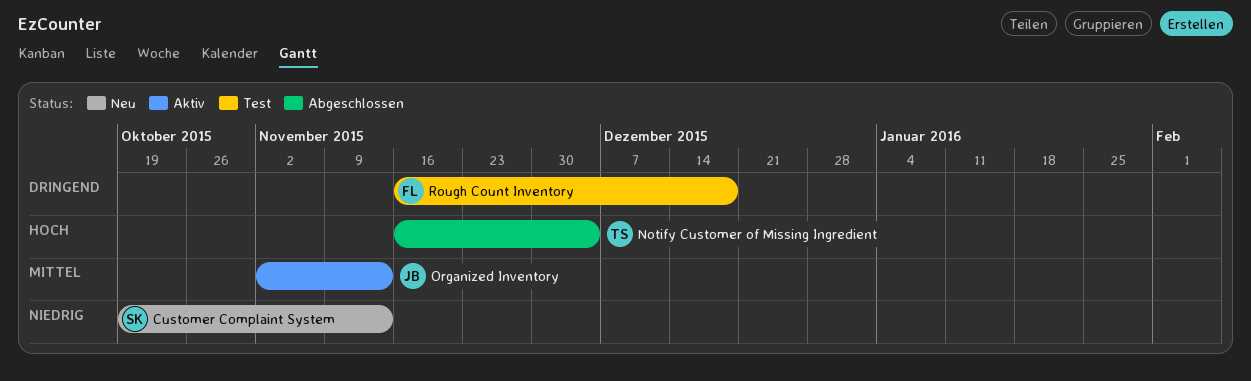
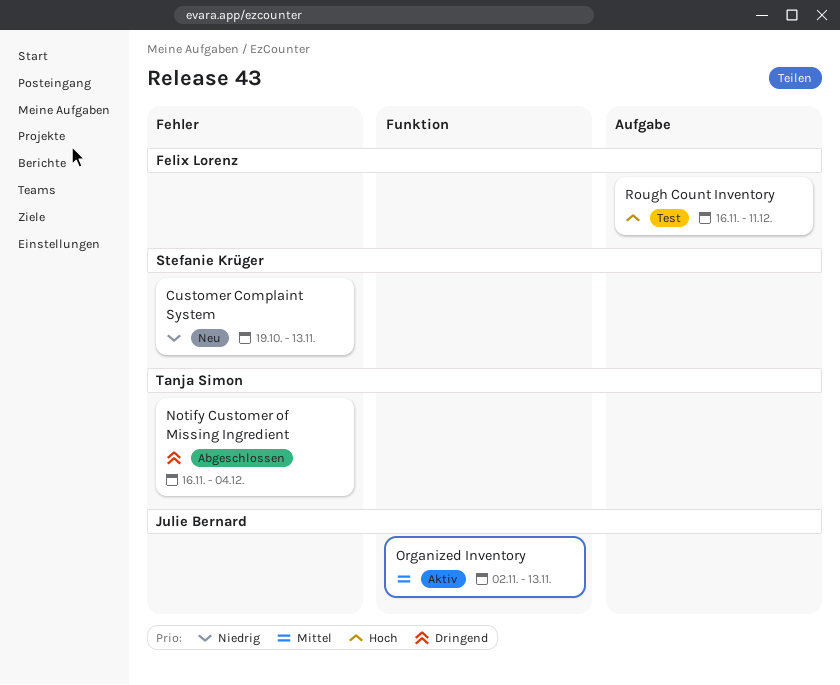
Notify Customer of Missing Ingredient, priority: Hoch -> Dringend
Rough Count Inventory, priority: Dringend -> Hoch
Rough Count Inventory, due: Dec 18 -> Dec 11

